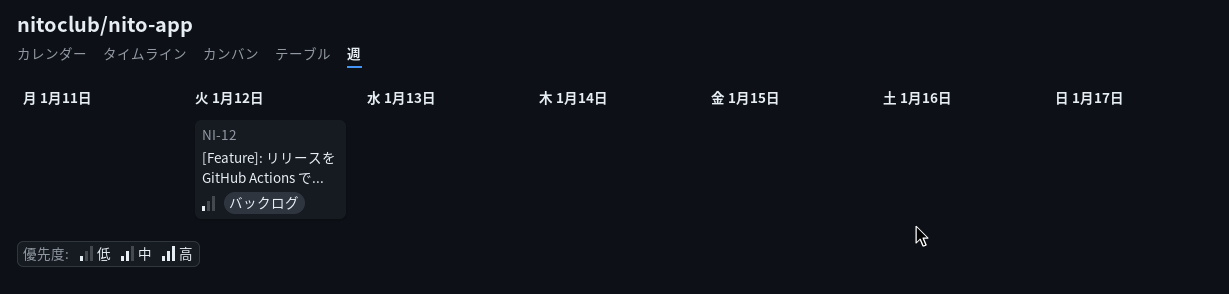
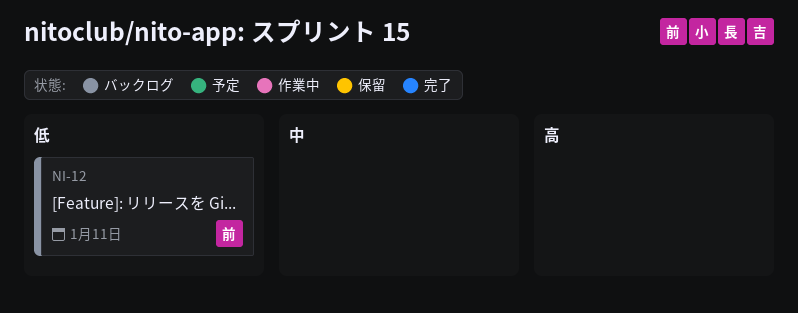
NI-12, due: Jan 12 -> Jan 11

